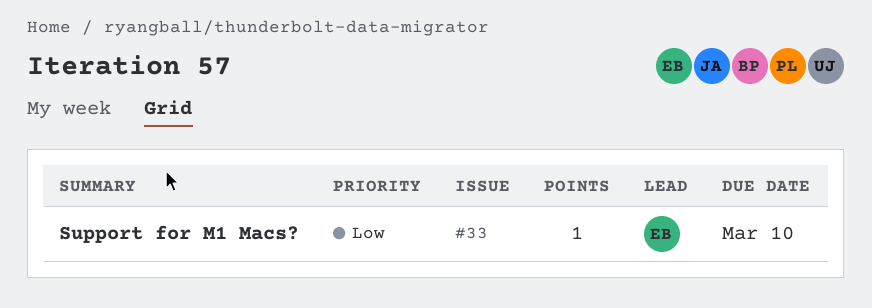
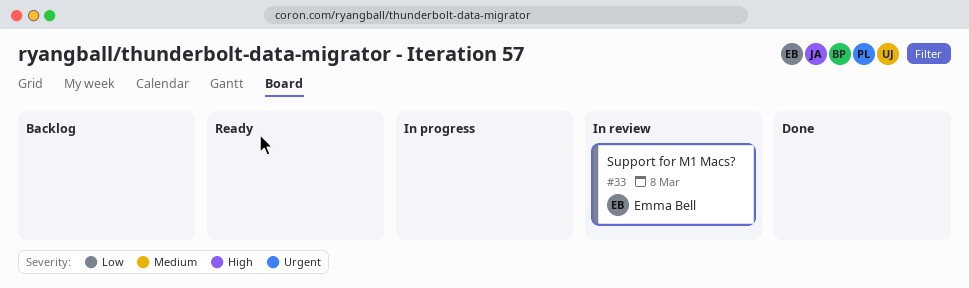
#33, due: Mar 10 -> Mar 8

